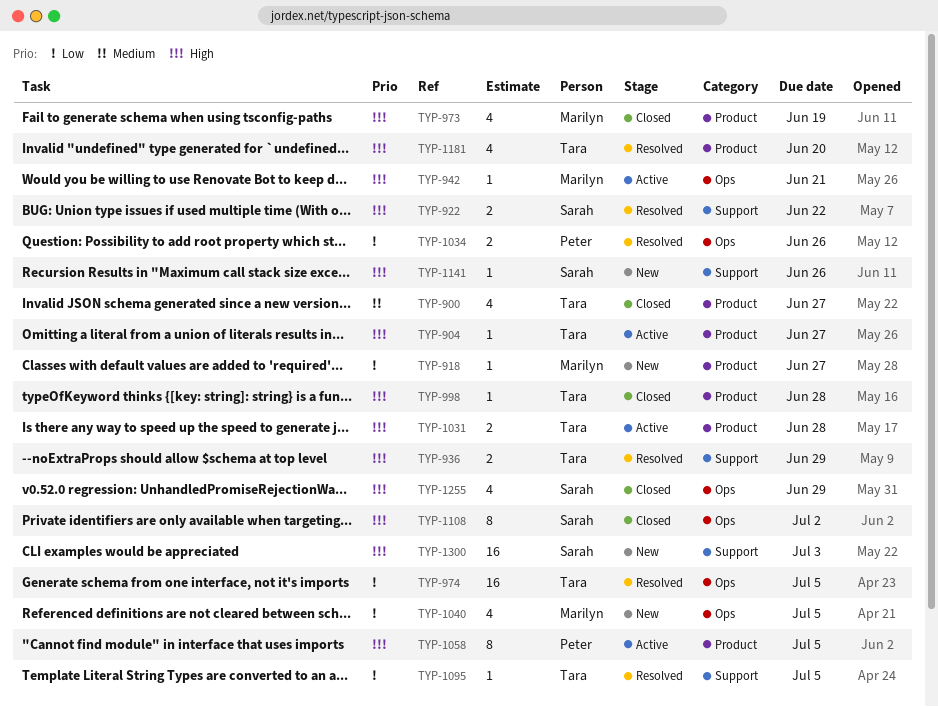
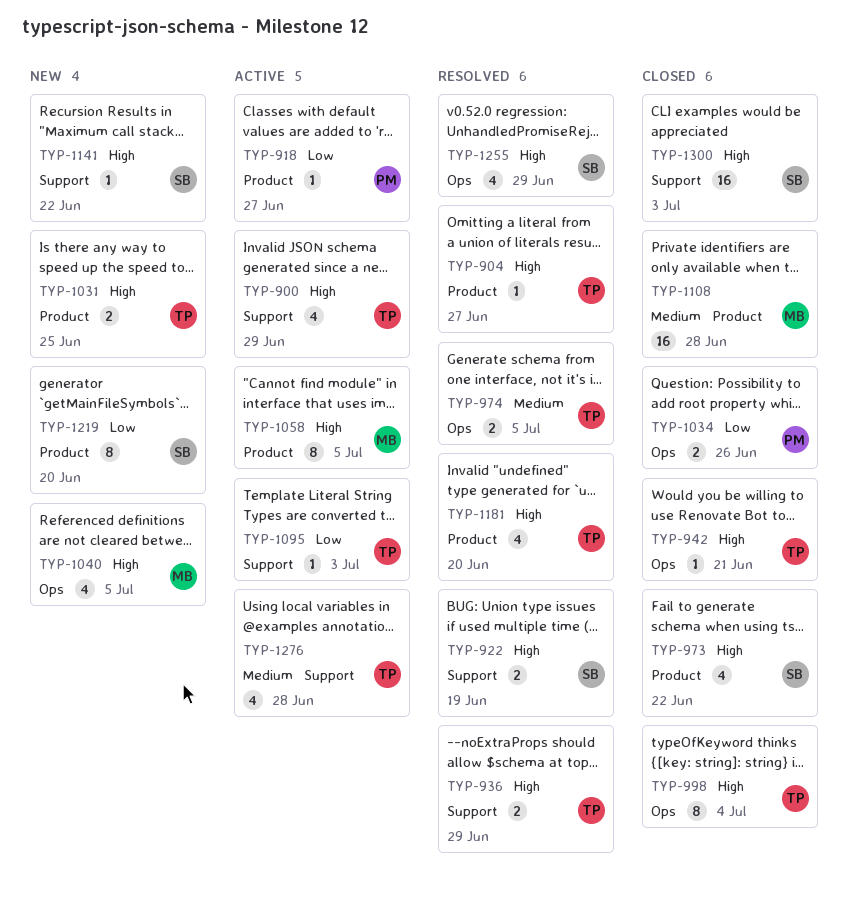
TYP-900, status: Closed -> Active
TYP-900, priority: Medium -> High
TYP-900, label: Product -> Support
TYP-900, due: Jun 27 -> Jun 29
TYP-904, status: Active -> Resolved
TYP-918, status: New -> Active
TYP-918, owner: Marilyn -> Peter
TYP-922, due: Jun 22 -> Jun 19
TYP-942, status: Active -> Closed
TYP-942, owner: Marilyn -> Tara
TYP-973, owner: Marilyn -> Sarah
TYP-973, due: Jun 19 -> Jun 22
TYP-974, priority: Low -> Medium
TYP-974, estimate: 16 -> 2
TYP-998, label: Product -> Ops
TYP-998, estimate: 1 -> 8
TYP-998, due: Jun 28 -> Jul 4
TYP-1031, status: Active -> New
TYP-1031, due: Jun 28 -> Jun 25
TYP-1034, status: Resolved -> Closed
TYP-1040, priority: Low -> High
TYP-1058, owner: Peter -> Marilyn
TYP-1095, status: Resolved -> Active
TYP-1095, due: Jul 5 -> Jul 3
TYP-1108, owner: Sarah -> Marilyn
TYP-1108, priority: High -> Medium
TYP-1108, label: Ops -> Product
TYP-1108, estimate: 8 -> 16
TYP-1108, due: Jul 2 -> Jun 28
TYP-1141, due: Jun 26 -> Jun 22
TYP-1219: none -> present
TYP-1255, status: Closed -> Resolved
TYP-1276: none -> present
TYP-1300, status: New -> Closed

